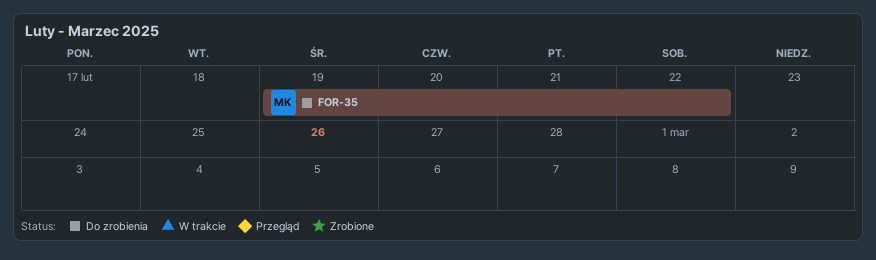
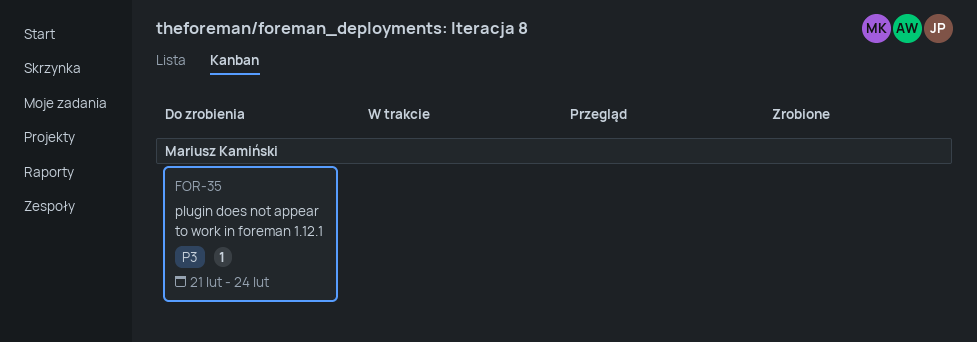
FOR-35, start: Feb 19 -> Feb 21
FOR-35, due: Feb 22 -> Feb 24

